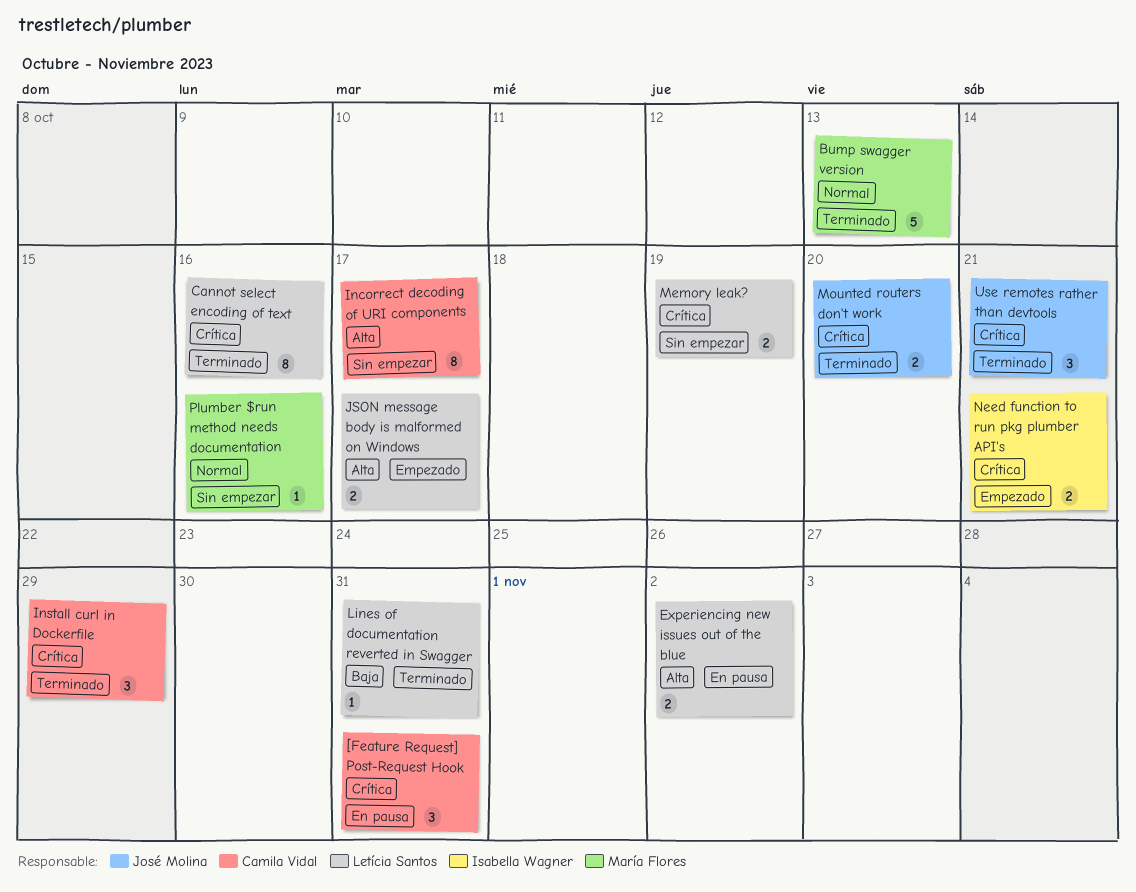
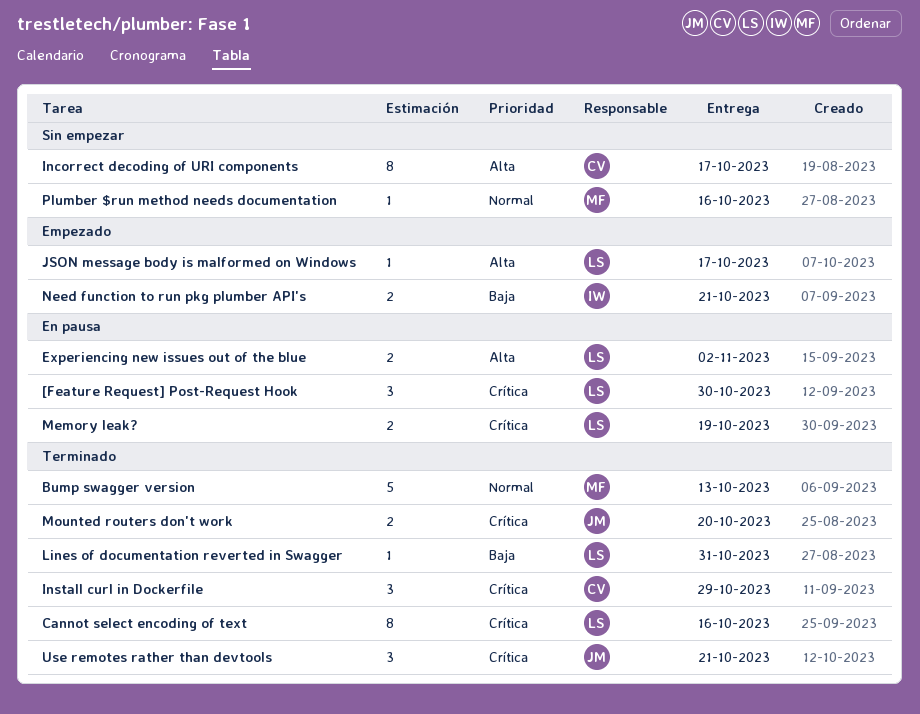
[Feature Request] Post-Request Hook, owner: Camila Vidal -> Letícia Santos
[Feature Request] Post-Request Hook, due: Oct 31 -> Oct 30
JSON message body is malformed on Windows, estimate: 2 -> 1
Memory leak?, status: Sin empezar -> En pausa
Need function to run pkg plumber API's, priority: Crítica -> Baja

